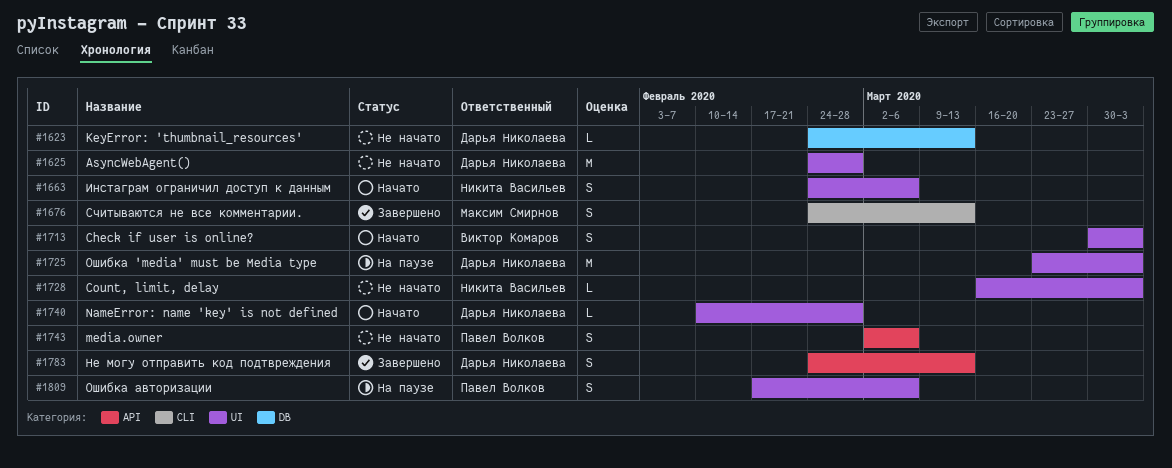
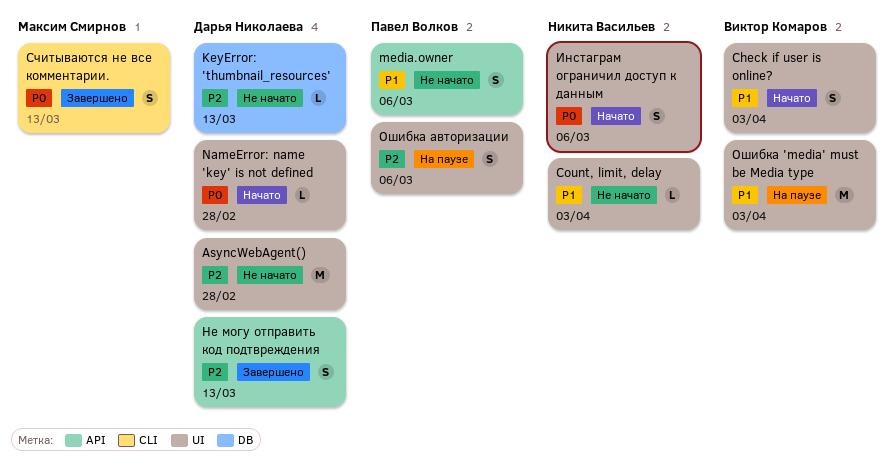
Ошибка 'media' must be Media type, owner: Дарья Николаева -> Виктор Комаров

